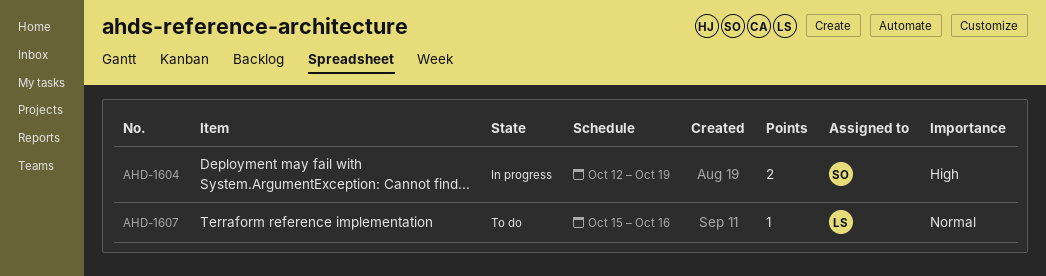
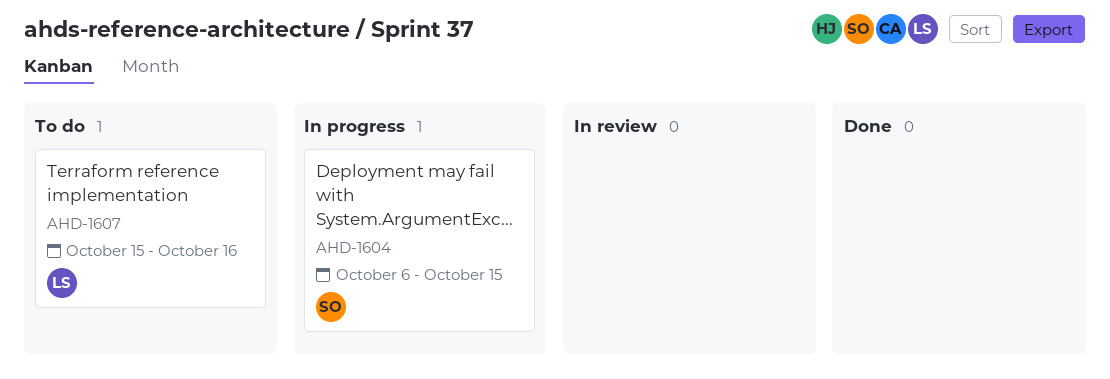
AHD-1604, start: Oct 12 -> Oct 6
AHD-1604, due: Oct 19 -> Oct 15

